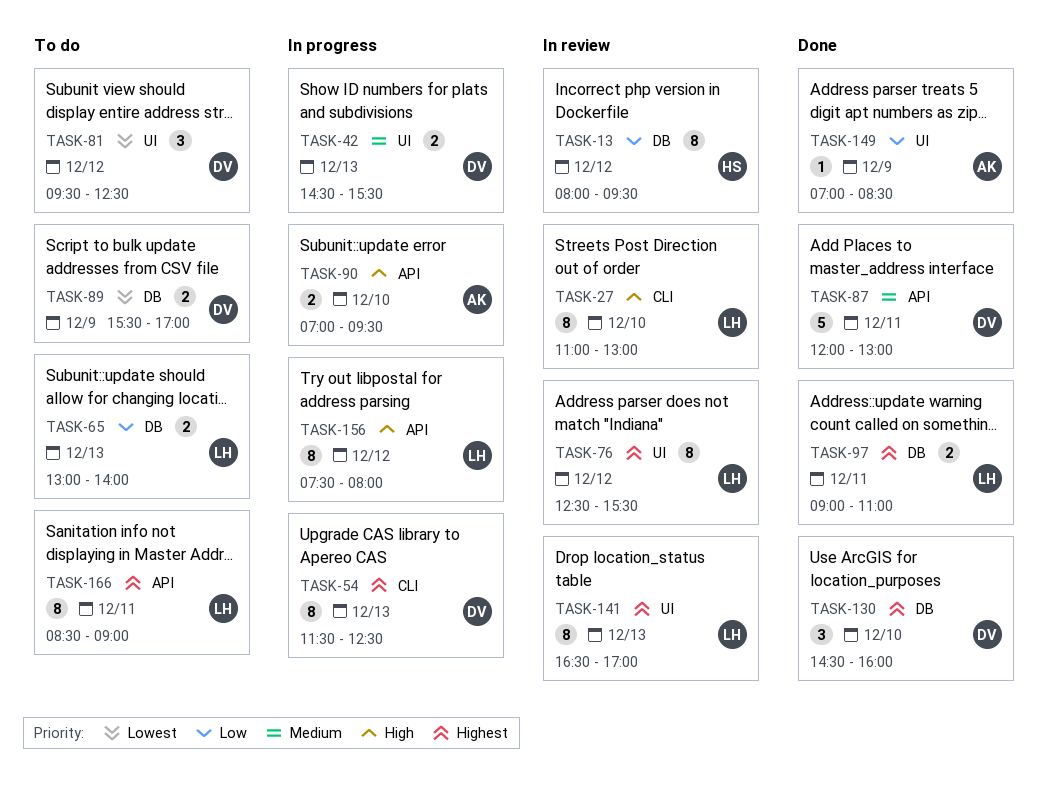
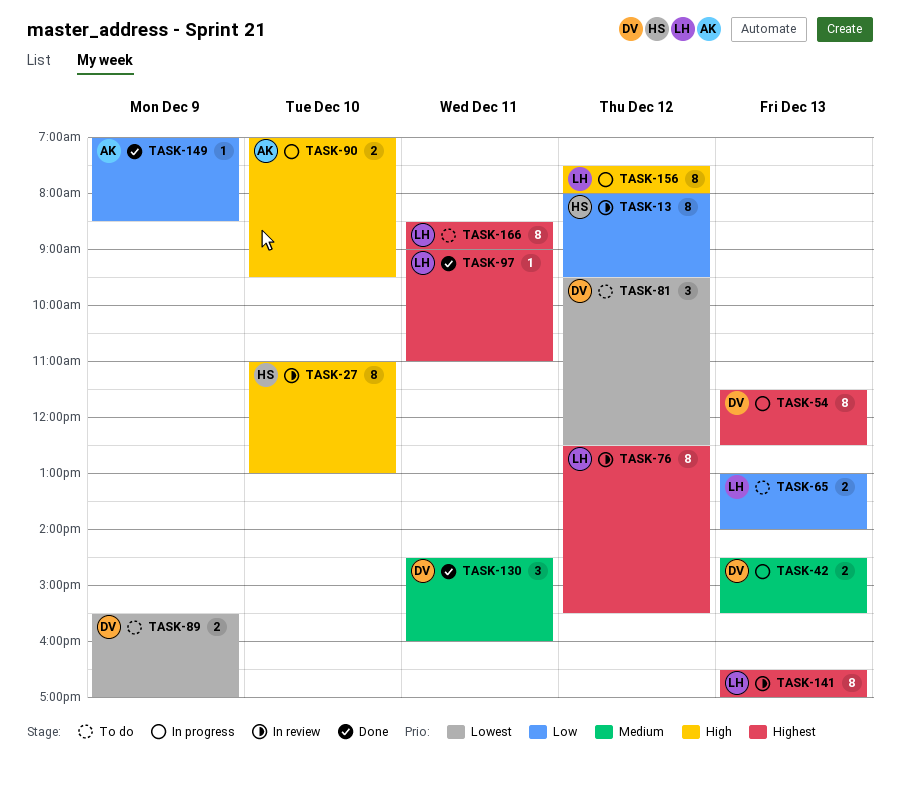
TASK-27, owner: LH -> HS
TASK-87: present -> none
TASK-97, estimate: 2 -> 1
TASK-130, priority: Highest -> Medium
TASK-130, day: Dec 10 -> Dec 11

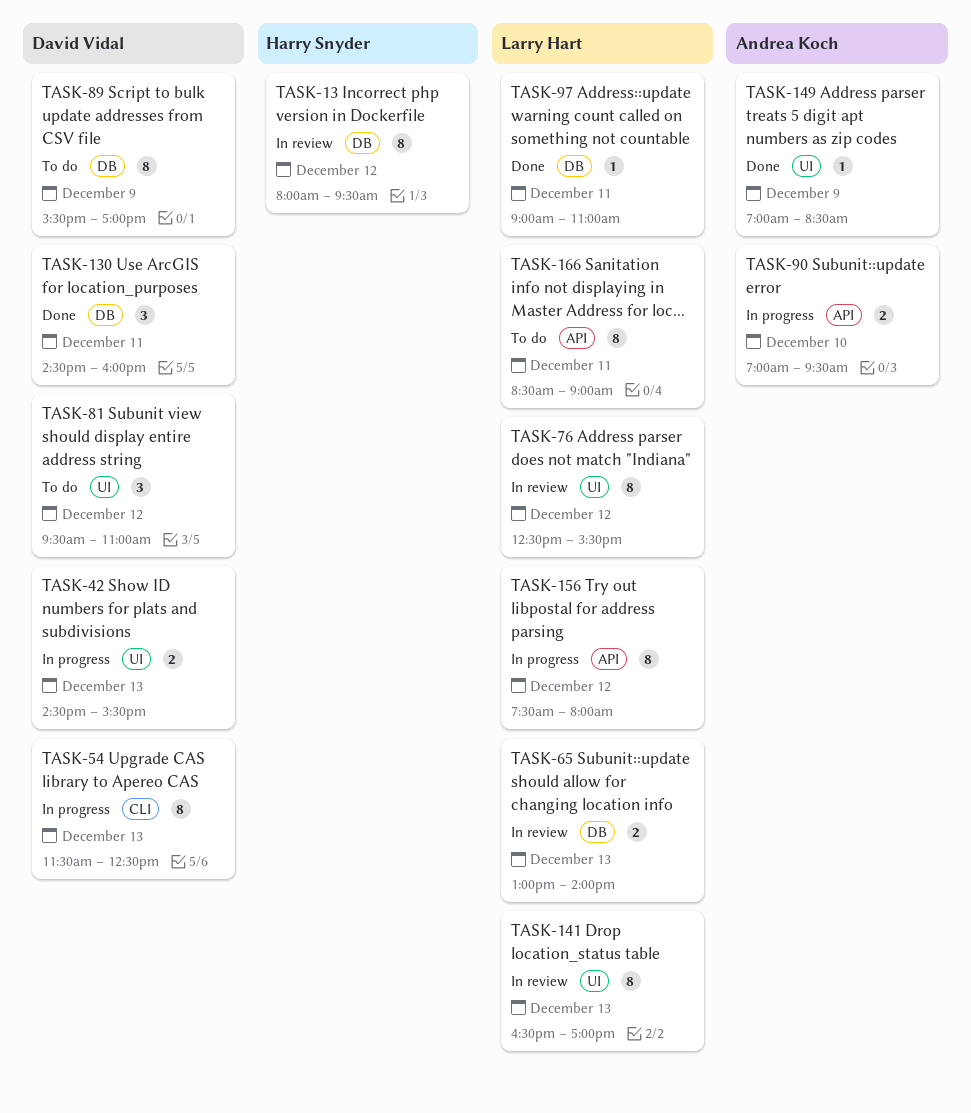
TASK-27: present -> none
TASK-65, status: To do -> In review
TASK-81, ends: 12:30 -> 11:00
TASK-89, estimate: 2 -> 8

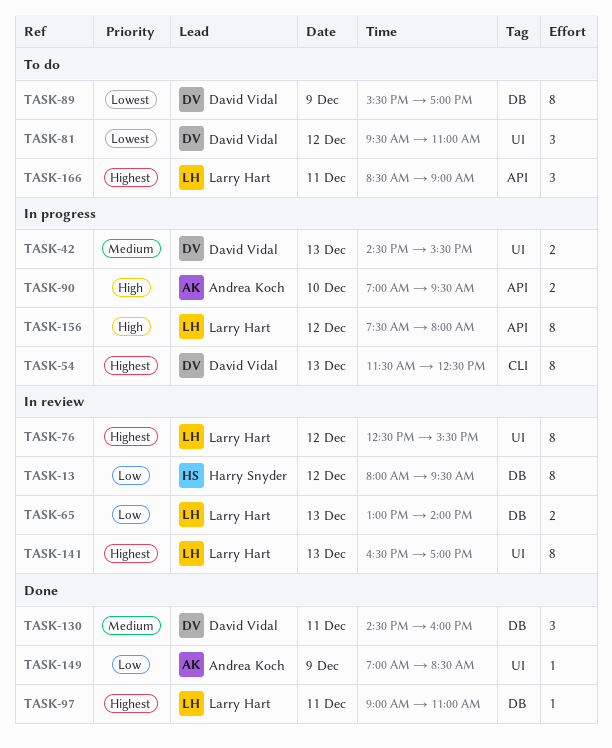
TASK-166, estimate: 8 -> 3

